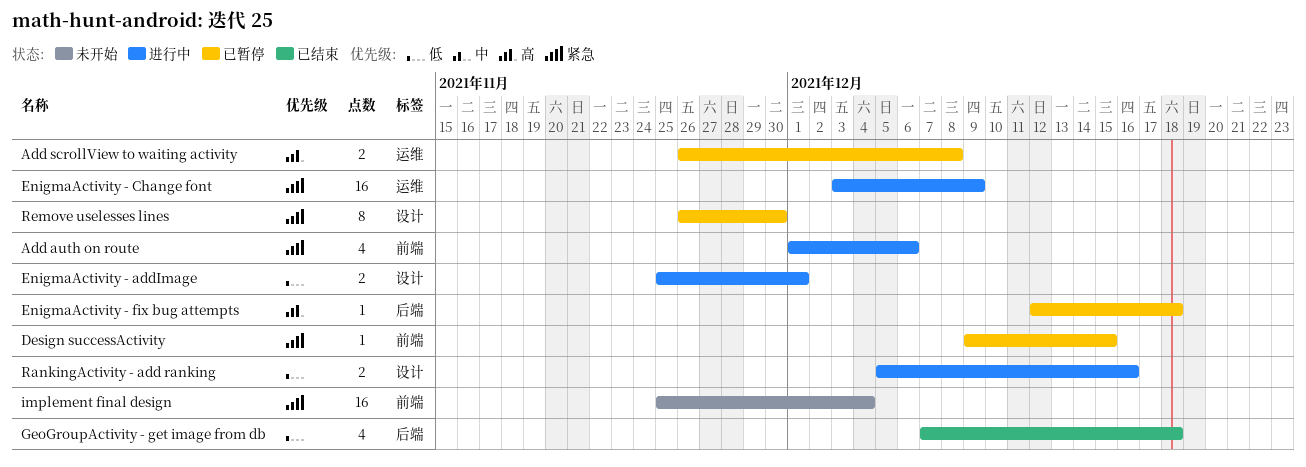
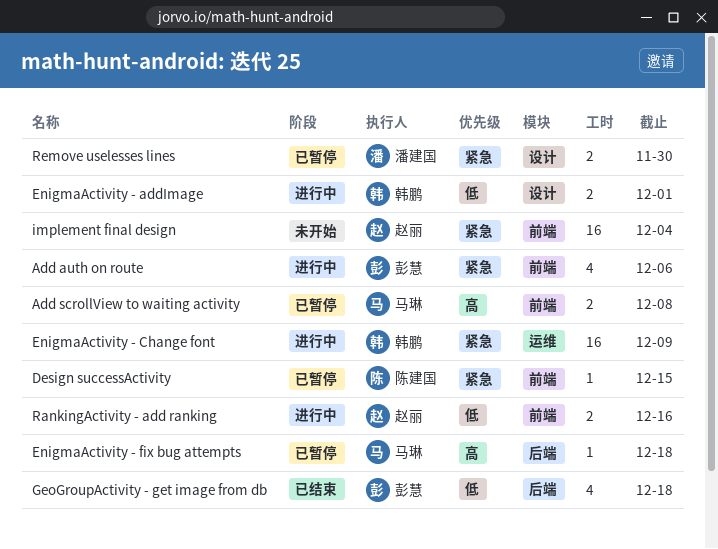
Add scrollView to waiting activity, label: 运维 -> 前端
RankingActivity - add ranking, label: 设计 -> 前端
Remove uselesses lines, estimate: 8 -> 2

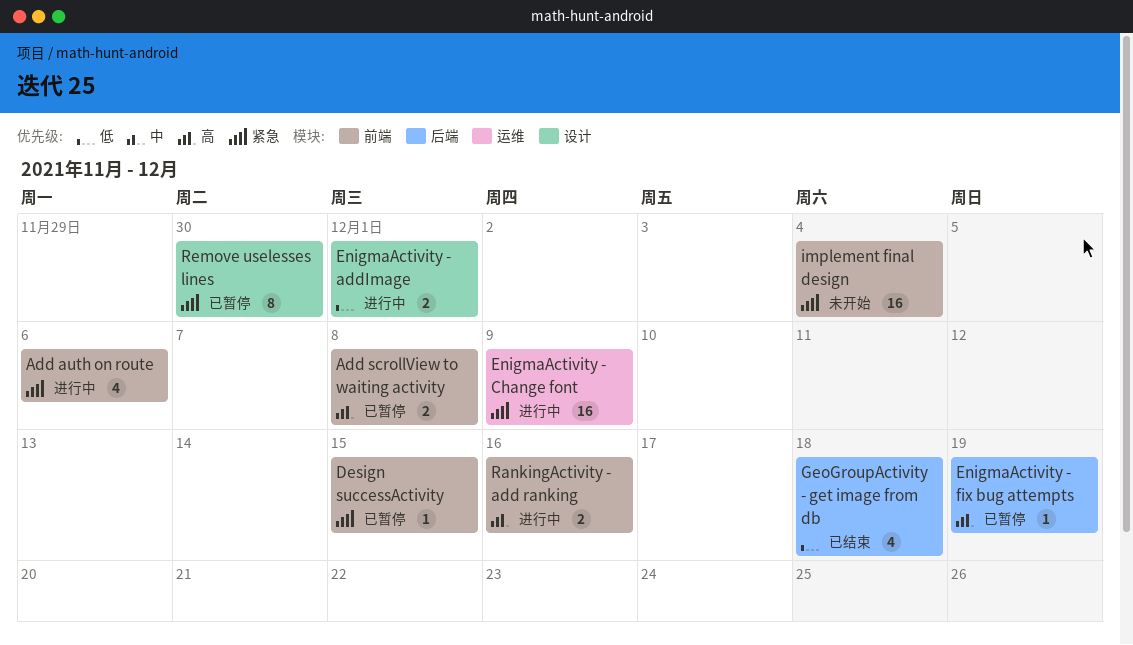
EnigmaActivity - fix bug attempts, due: Dec 18 -> Dec 19
RankingActivity - add ranking, priority: 低 -> 高
Remove uselesses lines, estimate: 2 -> 8

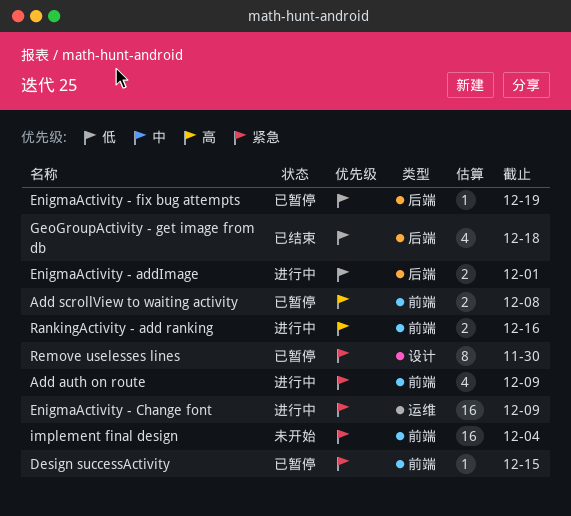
Add auth on route, due: Dec 6 -> Dec 9
EnigmaActivity - addImage, label: 设计 -> 后端
EnigmaActivity - fix bug attempts, priority: 高 -> 低

